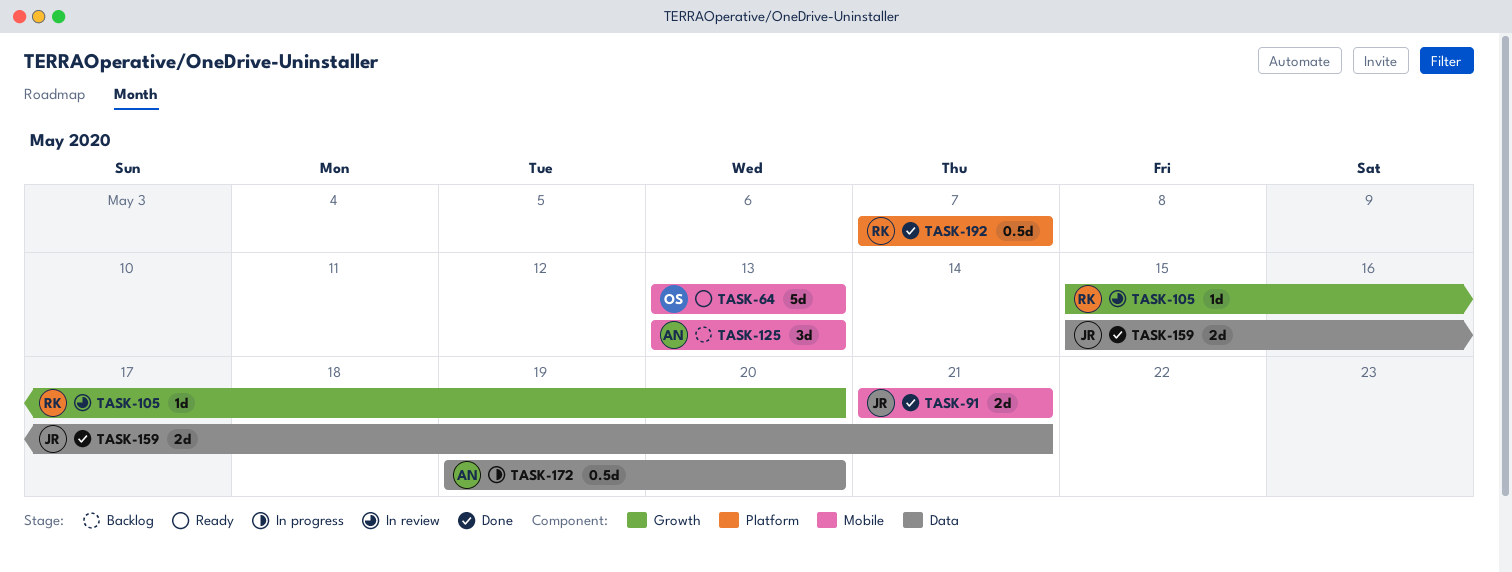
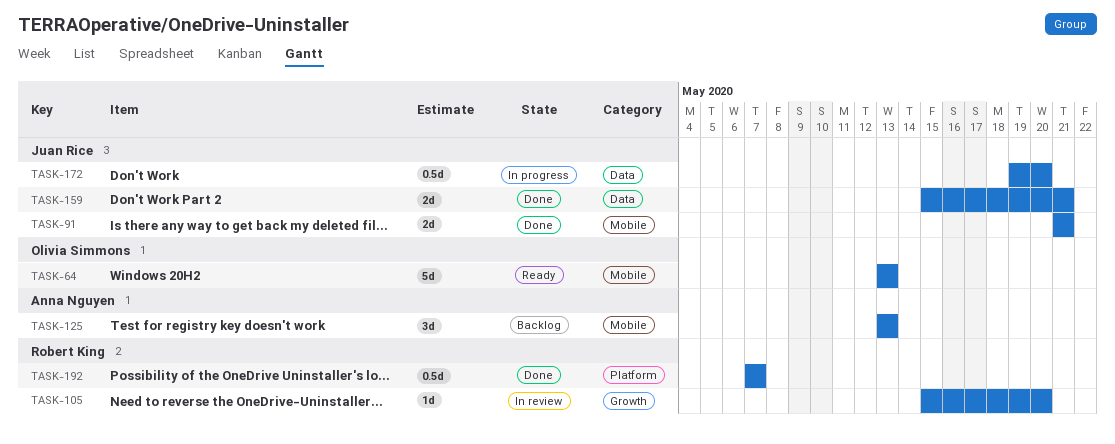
TASK-172, owner: Anna Nguyen -> Juan Rice

